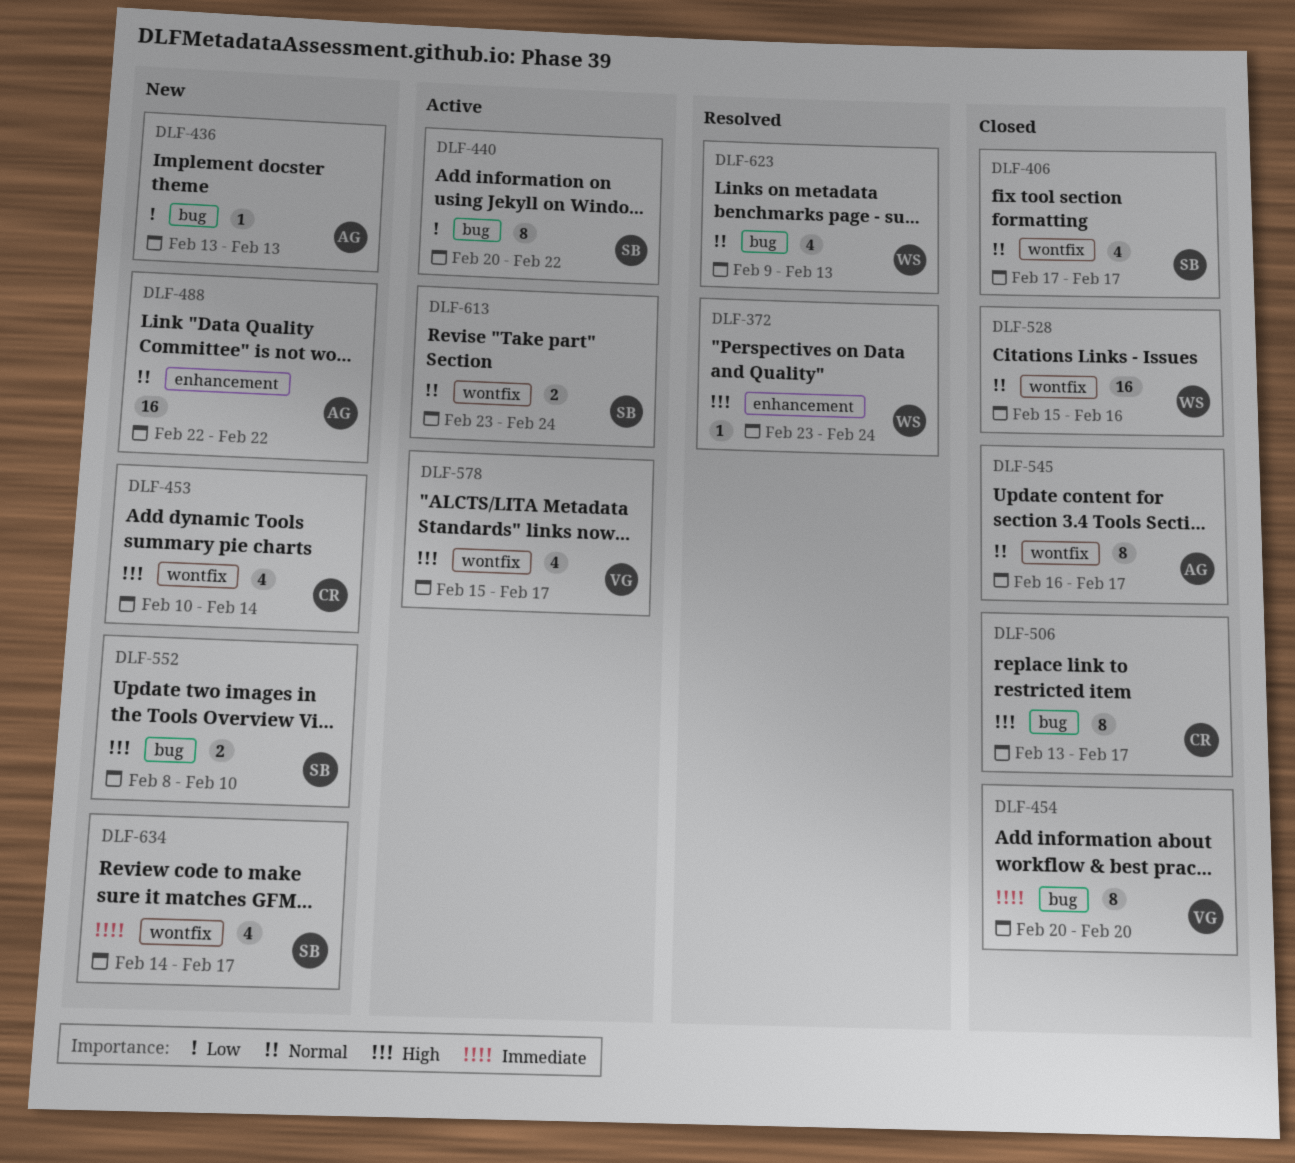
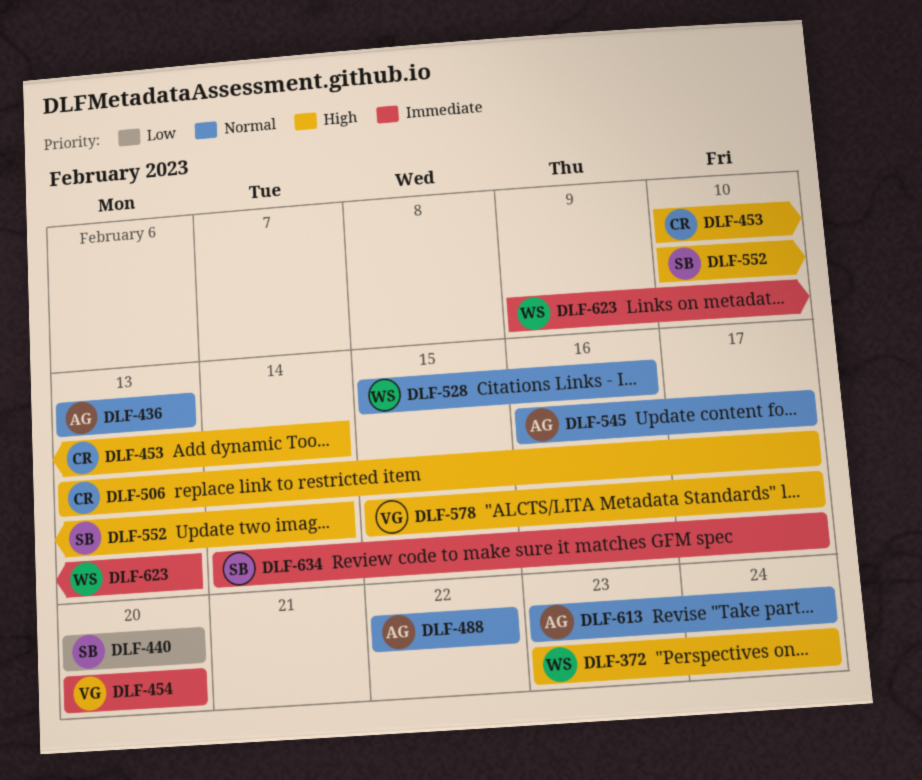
DLF-406: present -> none
DLF-436, priority: Low -> Normal
DLF-440, due: Feb 22 -> Feb 20
DLF-552, start: Feb 8 -> Feb 10
DLF-552, due: Feb 10 -> Feb 14
DLF-613, owner: SB -> AG
DLF-623, priority: Normal -> Immediate

